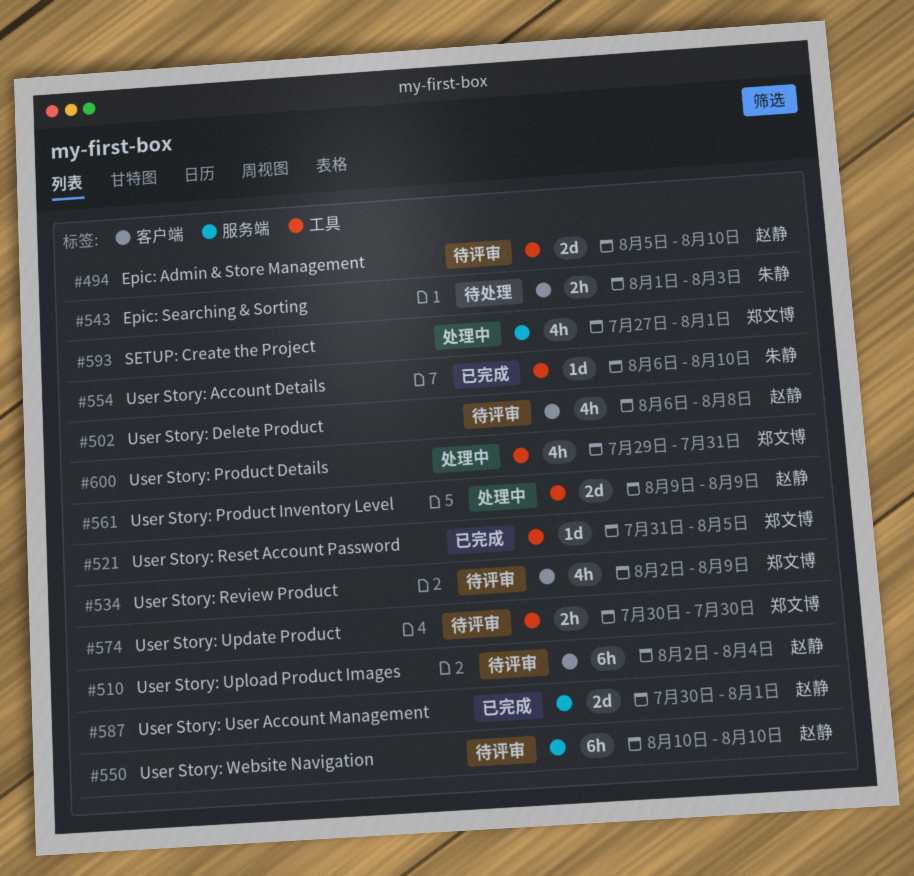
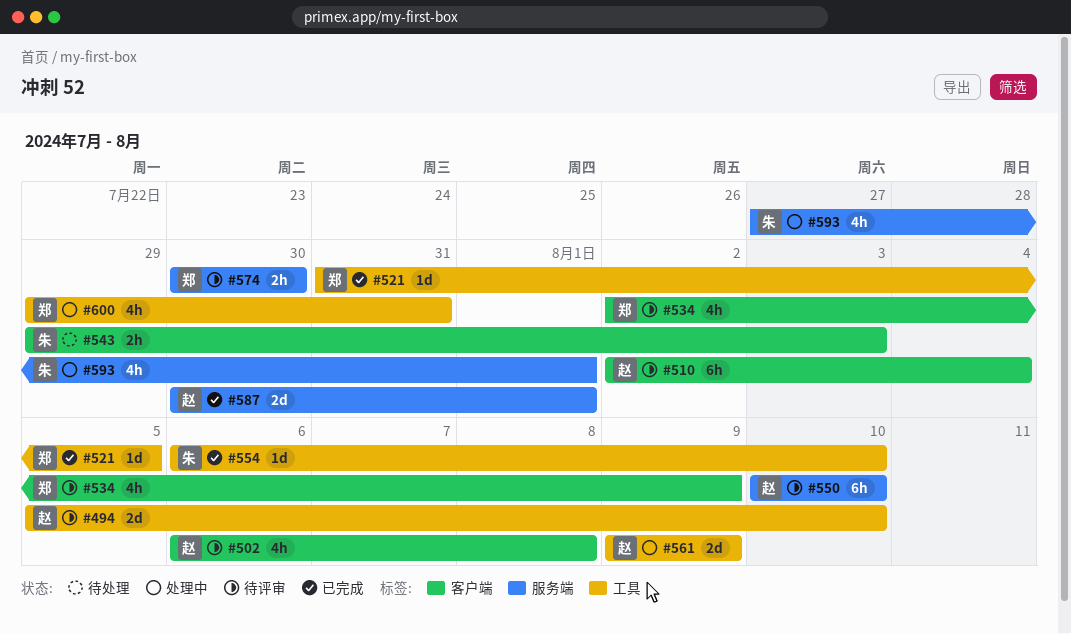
#543, start: Aug 1 -> Jul 29
#574, label: 工具 -> 服务端
#593, owner: 郑文博 -> 朱静

